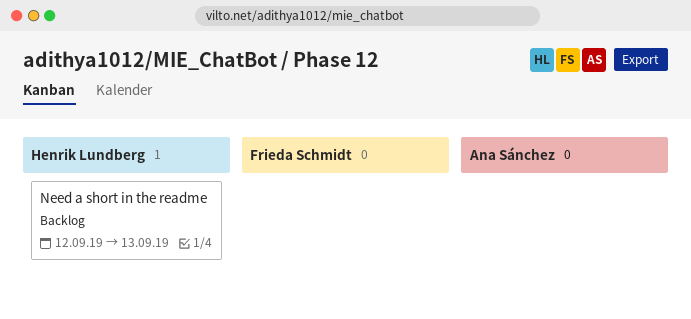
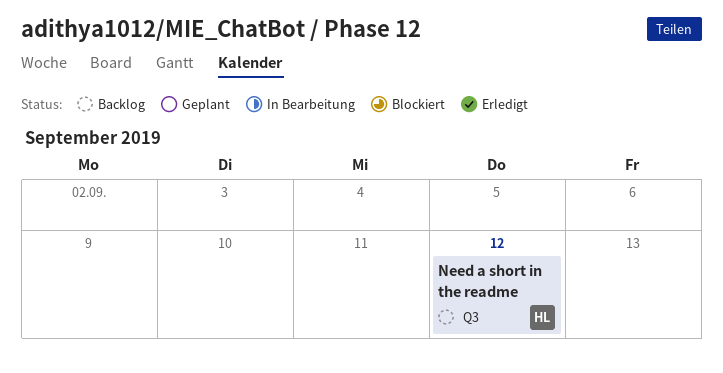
Need a short in the readme, due: Sep 13 -> Sep 12

